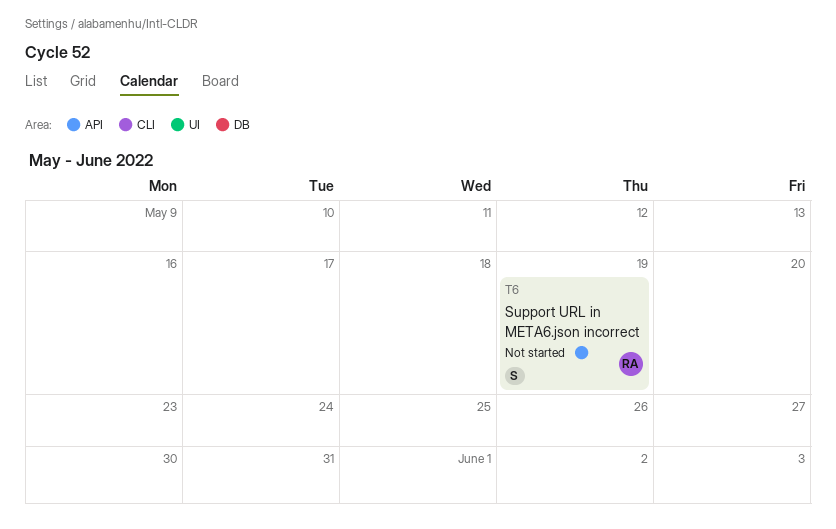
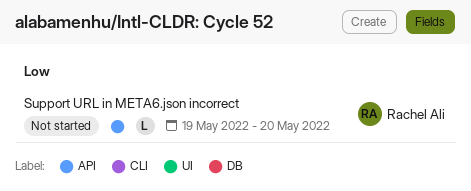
Support URL in META6.json incorrect, estimate: S -> L
Support URL in META6.json incorrect, due: May 19 -> May 20

